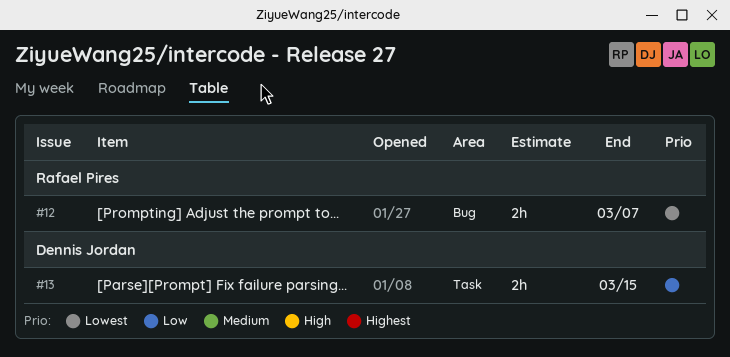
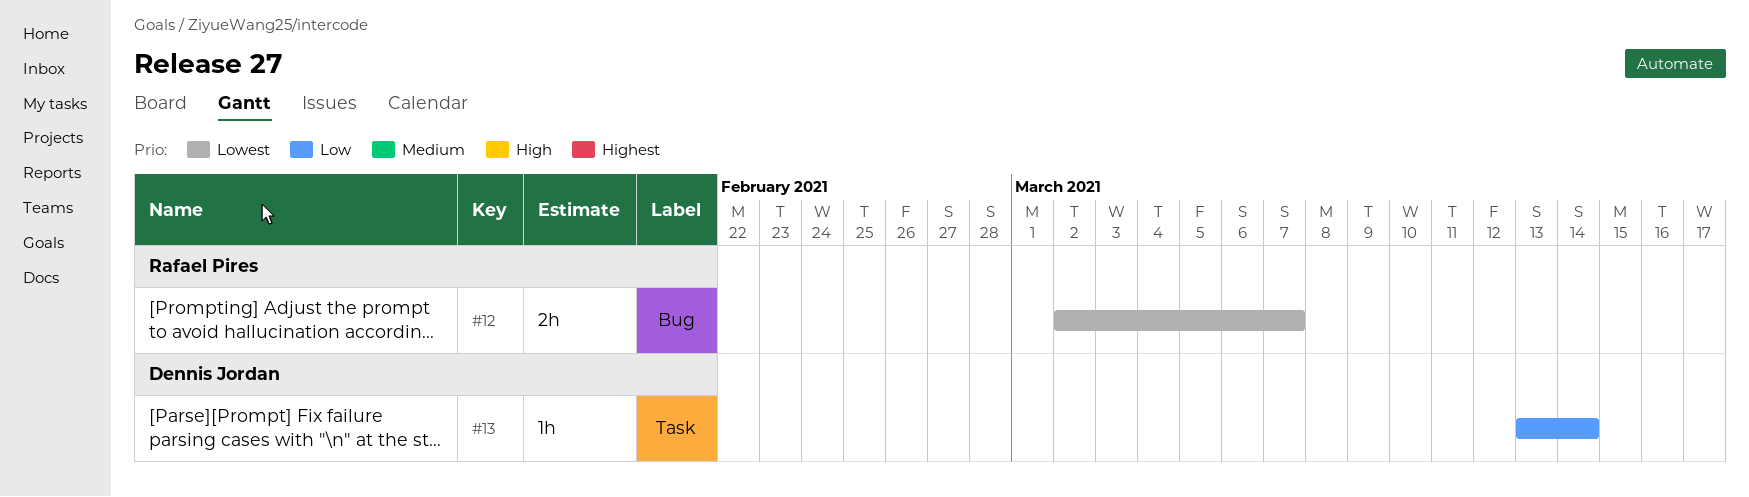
#13, estimate: 2h -> 1h
#13, due: Mar 15 -> Mar 14

